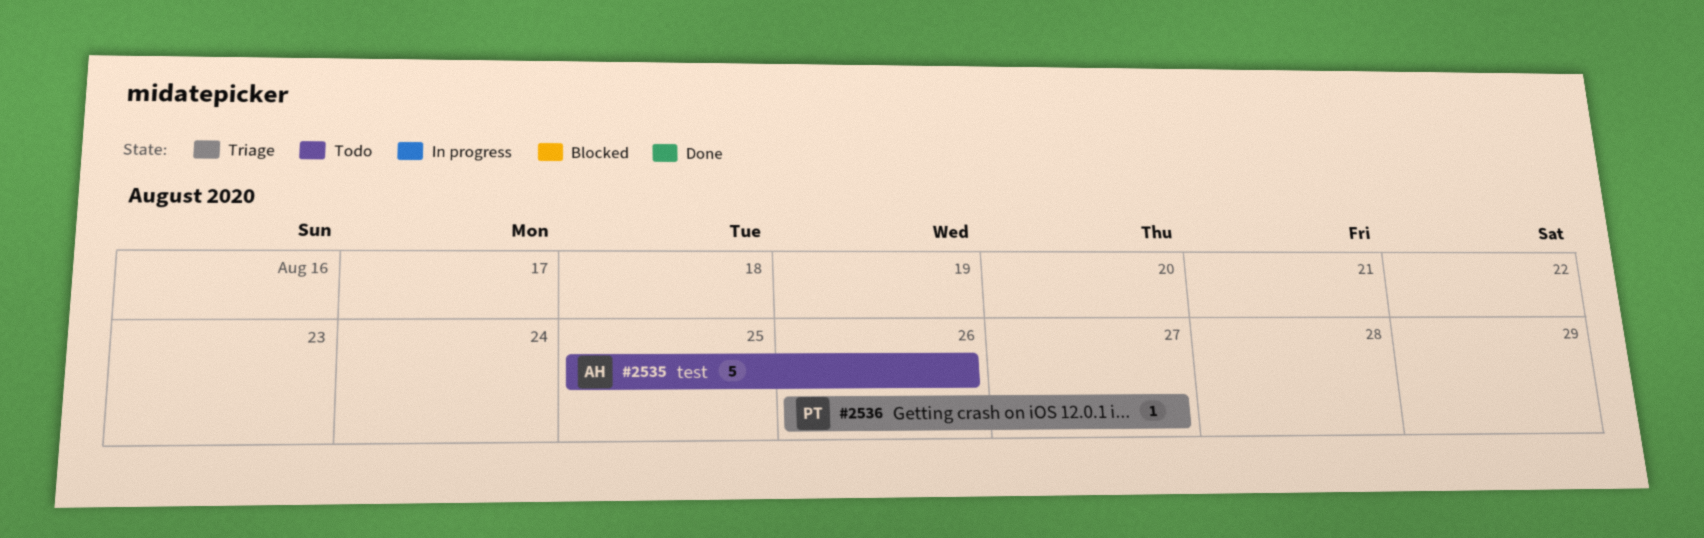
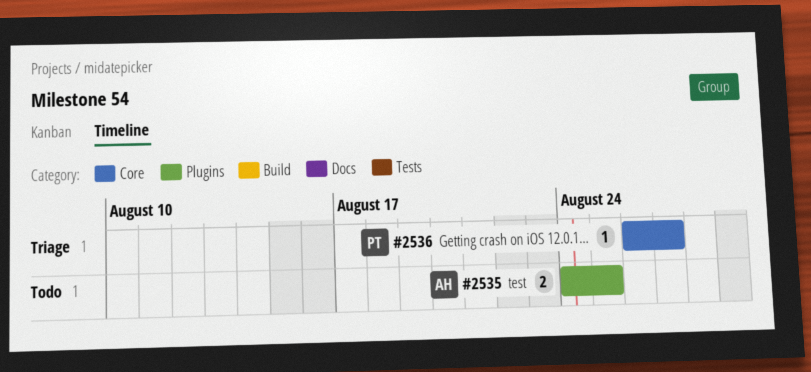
#2535, estimate: 5 -> 2
#2535, start: Aug 25 -> Aug 24
#2535, due: Aug 26 -> Aug 25

